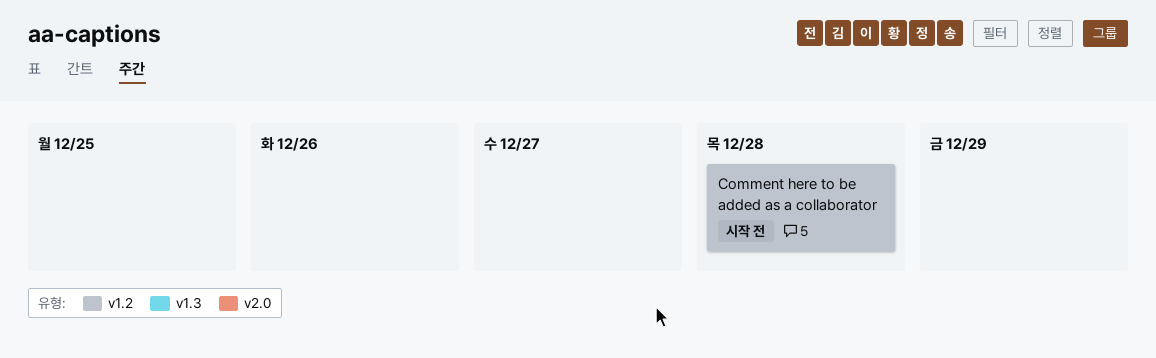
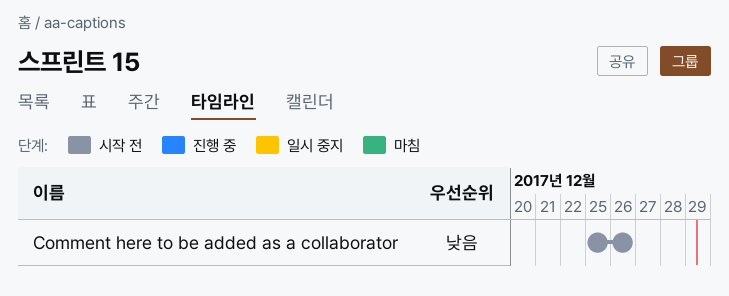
Comment here to be added as a collaborator, due: Dec 28 -> Dec 26

